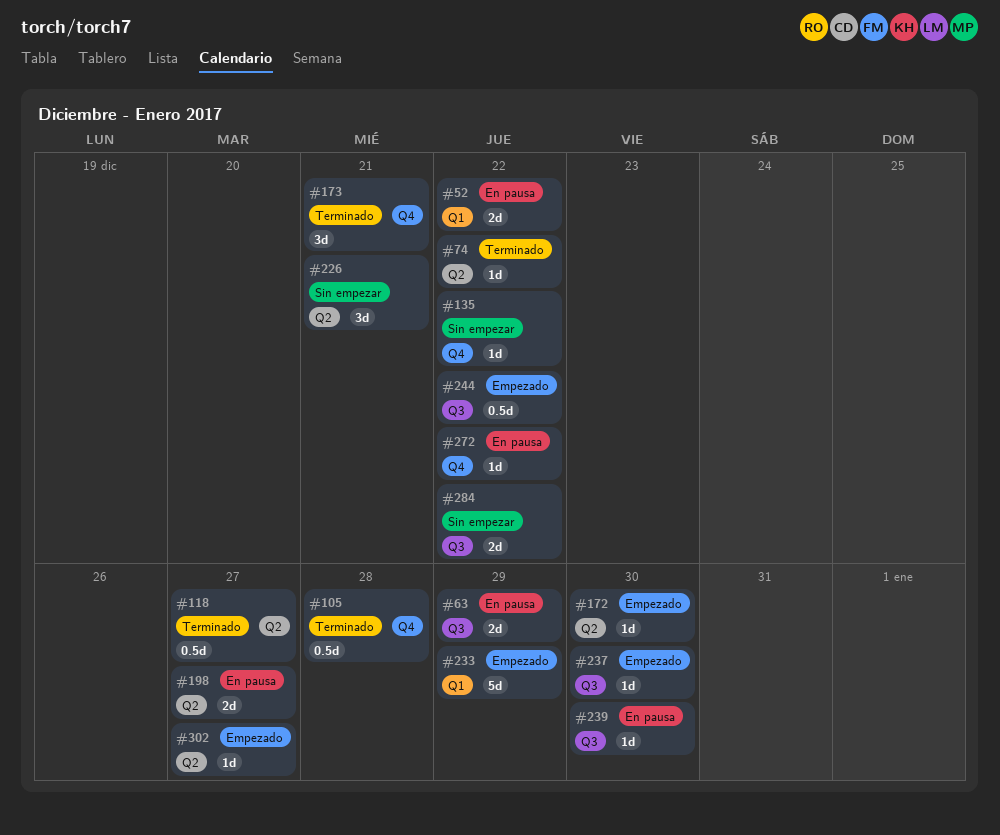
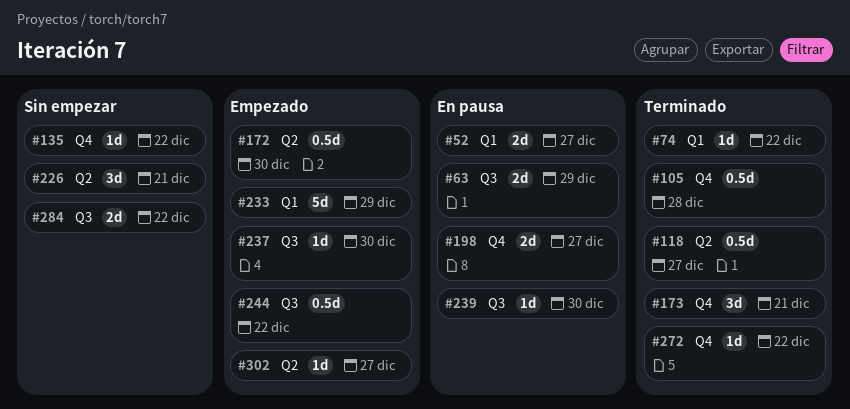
#52, due: Dec 22 -> Dec 27
#74, label: Q2 -> Q1
#172, estimate: 1d -> 0.5d
#198, label: Q2 -> Q4
#272, status: En pausa -> Terminado

